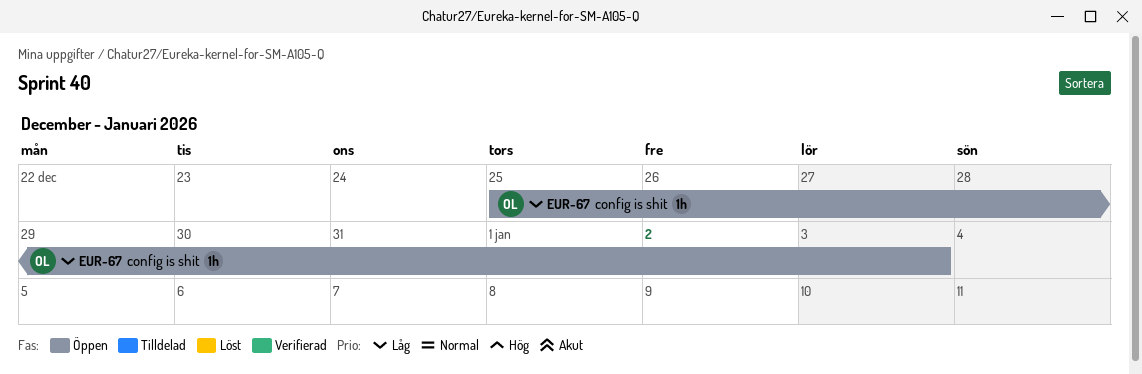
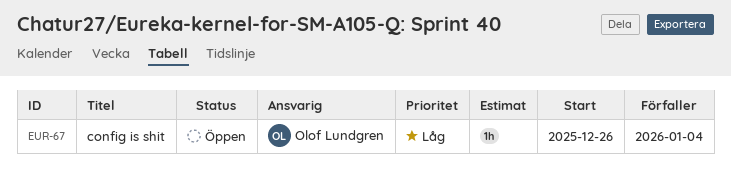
EUR-67, start: Dec 25 -> Dec 26
EUR-67, due: Jan 3 -> Jan 4

